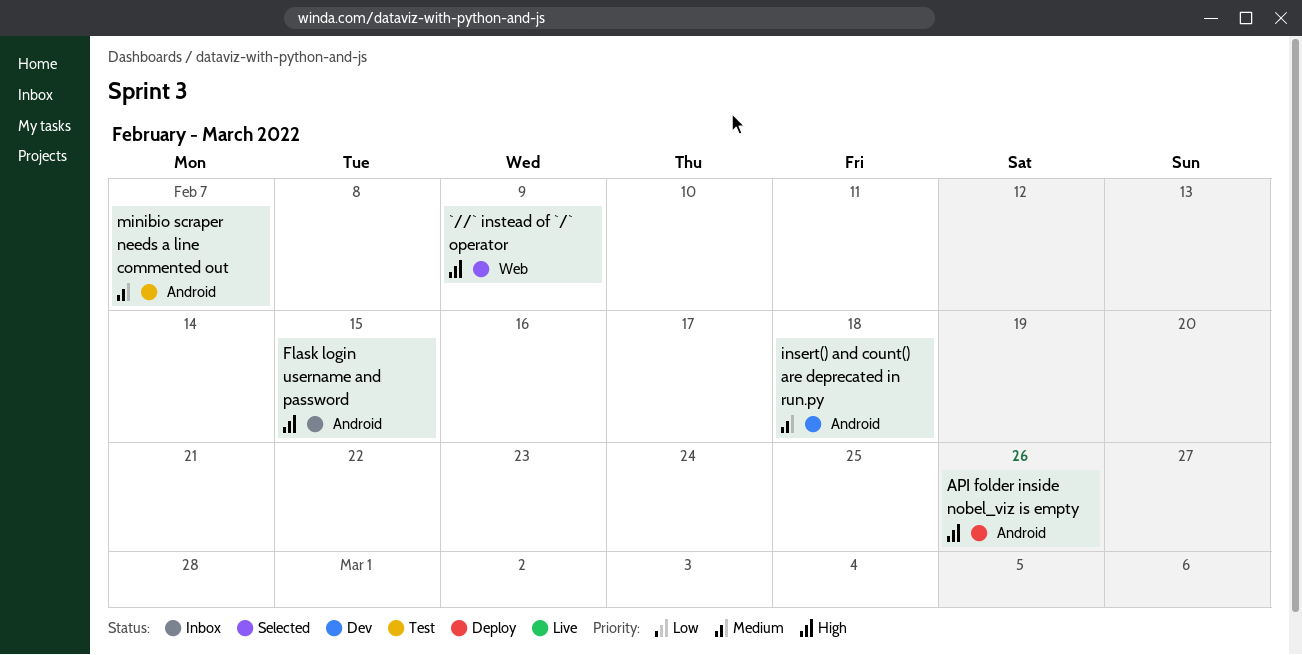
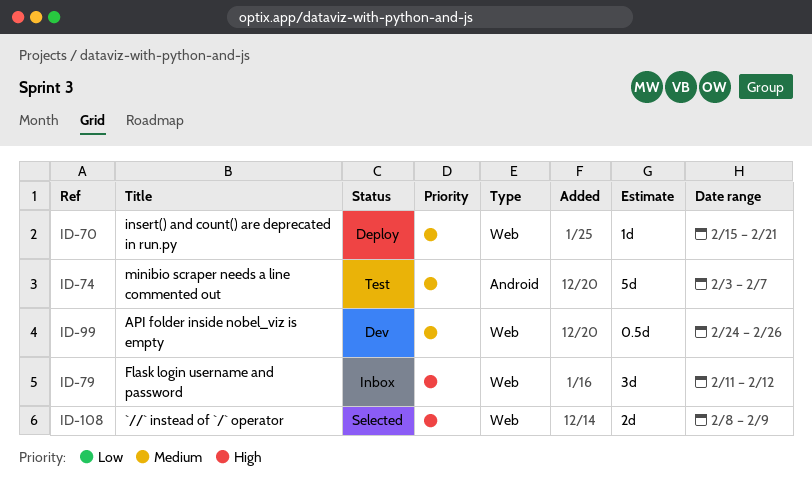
API folder inside nobel_viz is empty, status: Deploy -> Dev
API folder inside nobel_viz is empty, priority: High -> Medium
API folder inside nobel_viz is empty, label: Android -> Web
Flask login username and password, label: Android -> Web
Flask login username and password, due: Feb 15 -> Feb 12
insert() and count() are deprecated in run.py, status: Dev -> Deploy
insert() and count() are deprecated in run.py, label: Android -> Web
insert() and count() are deprecated in run.py, due: Feb 18 -> Feb 21

